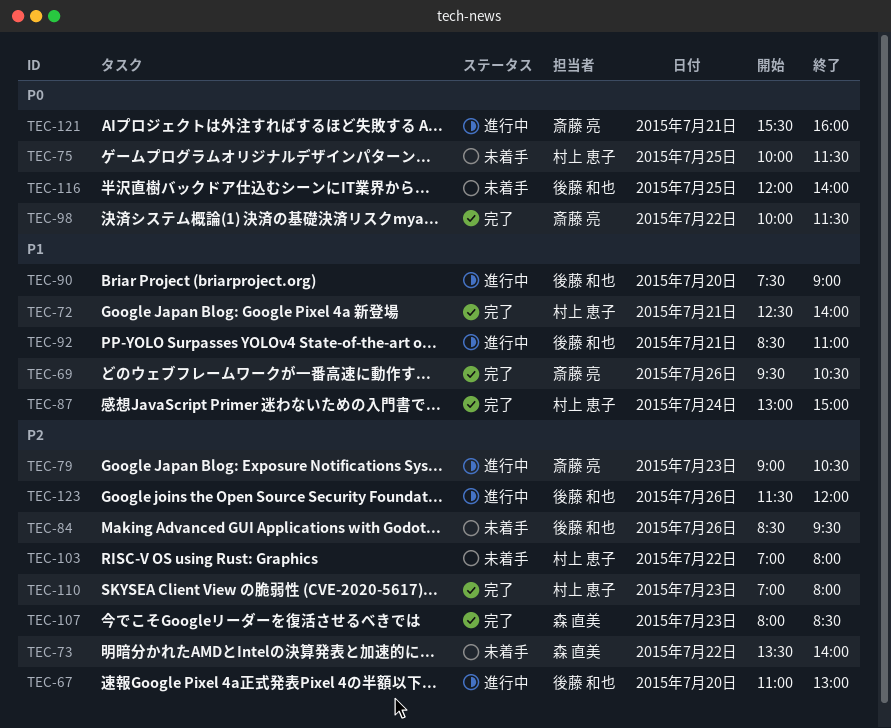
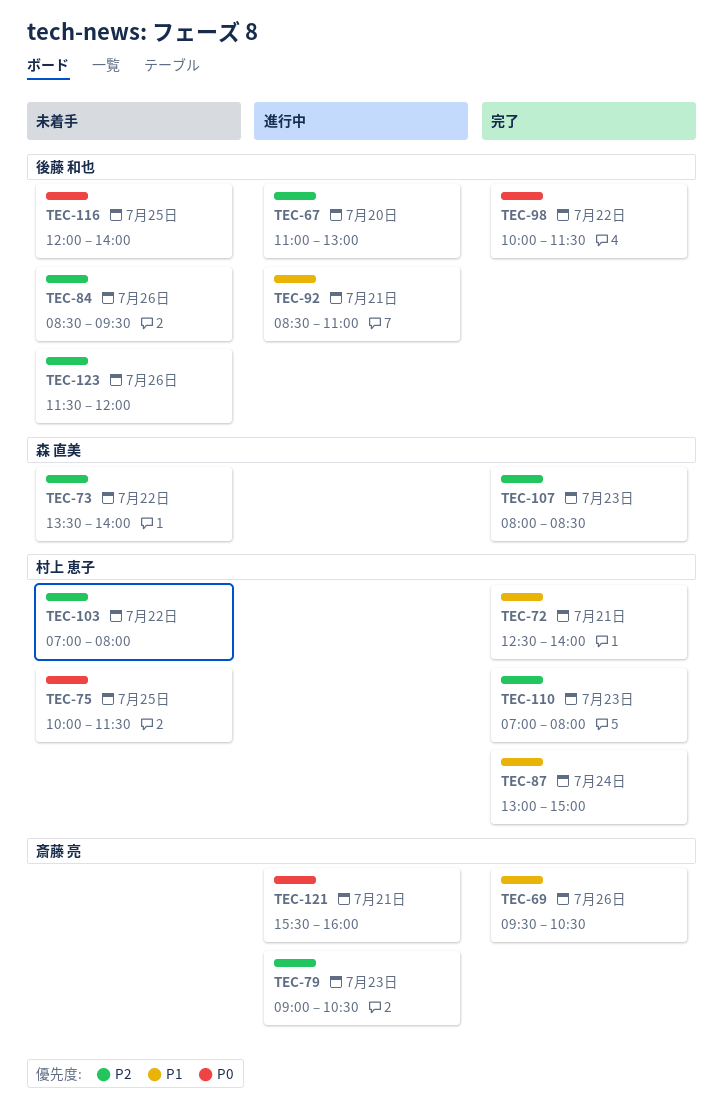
TEC-90: present -> none
TEC-98, owner: 斎藤 亮 -> 後藤 和也
TEC-123, status: 進行中 -> 未着手

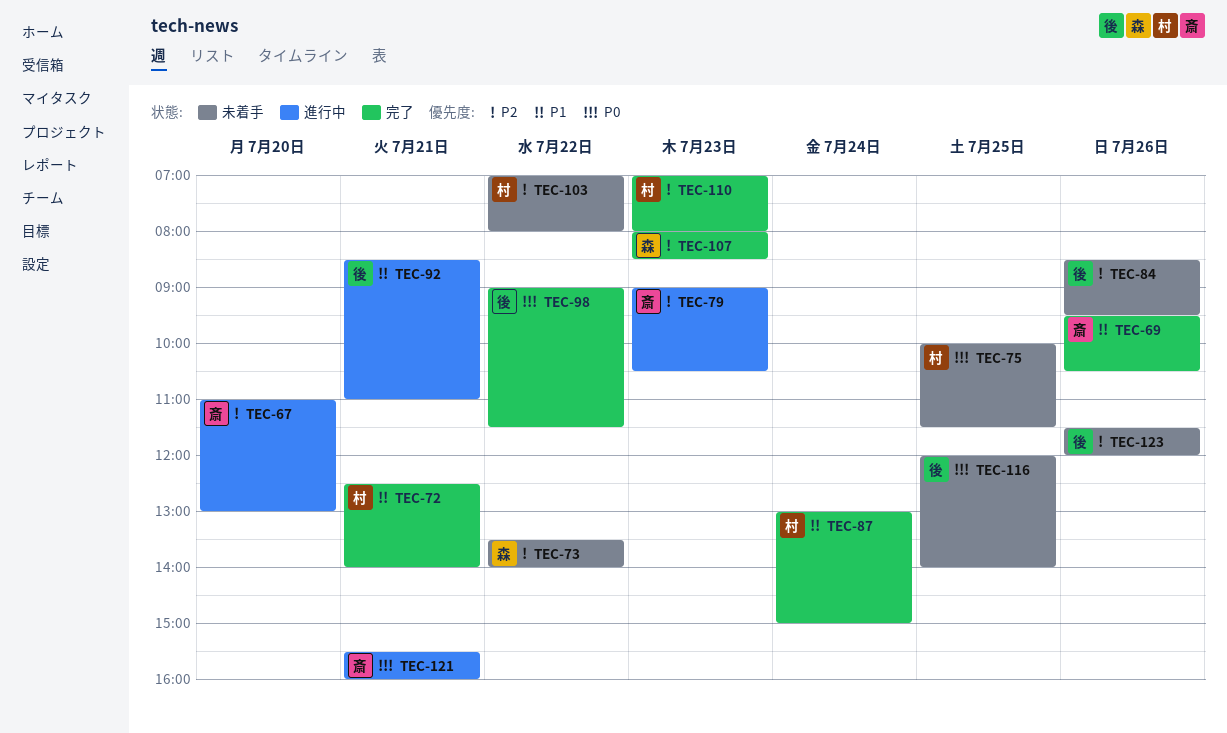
TEC-67, owner: 後藤 和也 -> 斎藤 亮
TEC-98, begins: 10:00 -> 09:00

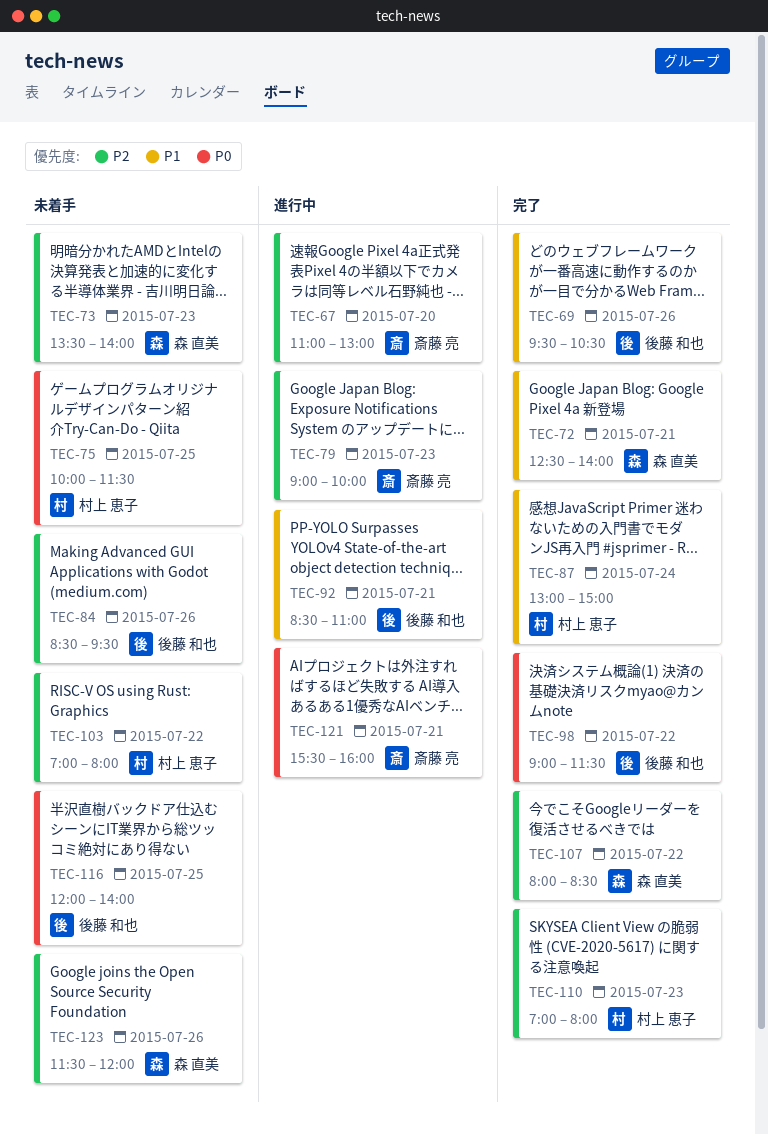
TEC-69, owner: 斎藤 亮 -> 後藤 和也
TEC-72, owner: 村上 恵子 -> 森 直美
TEC-73, day: Jul 22 -> Jul 23
TEC-79, ends: 10:30 -> 10:00
TEC-107, day: Jul 23 -> Jul 22
TEC-123, owner: 後藤 和也 -> 森 直美

